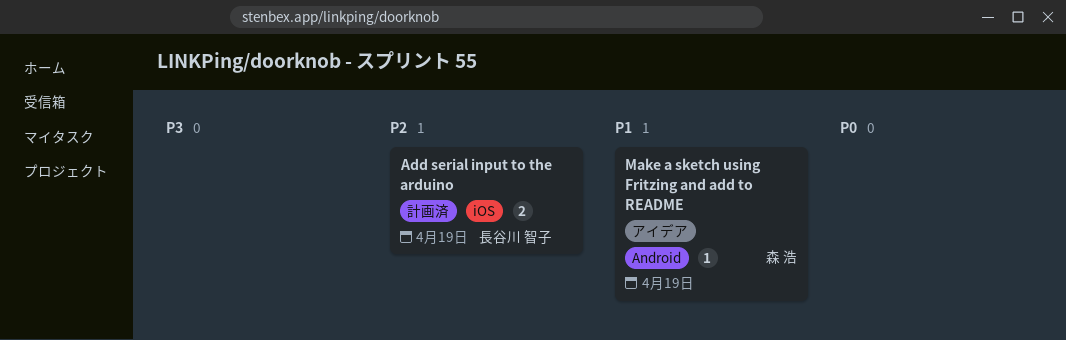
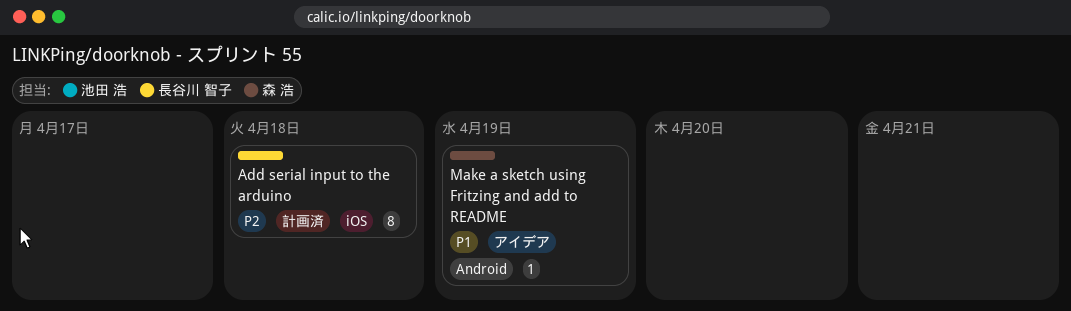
Add serial input to the arduino, estimate: 2 -> 8
Add serial input to the arduino, due: Apr 19 -> Apr 18

